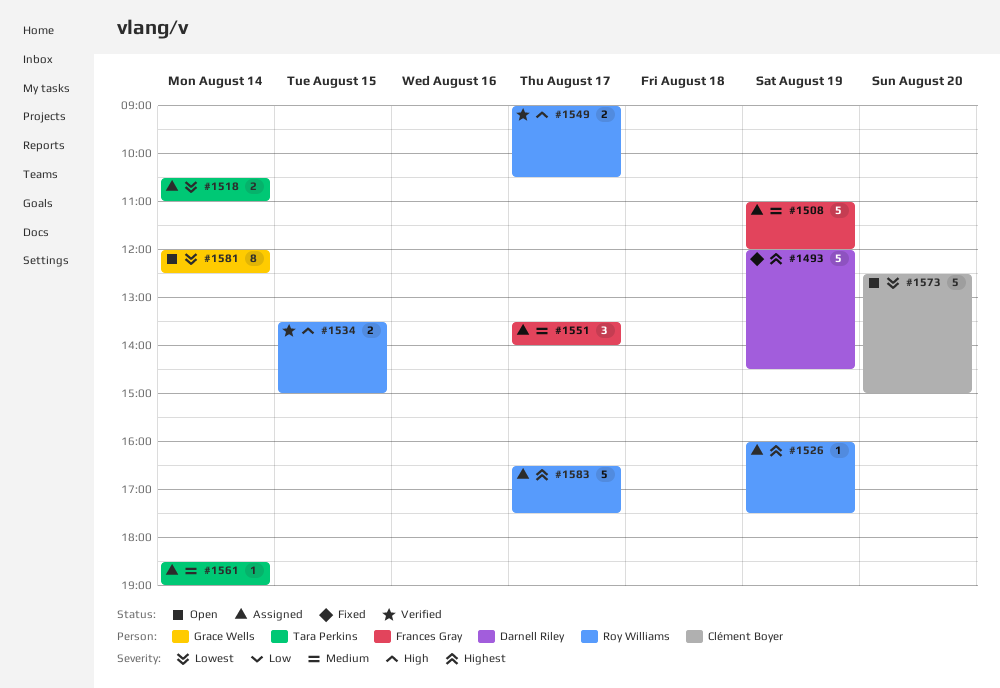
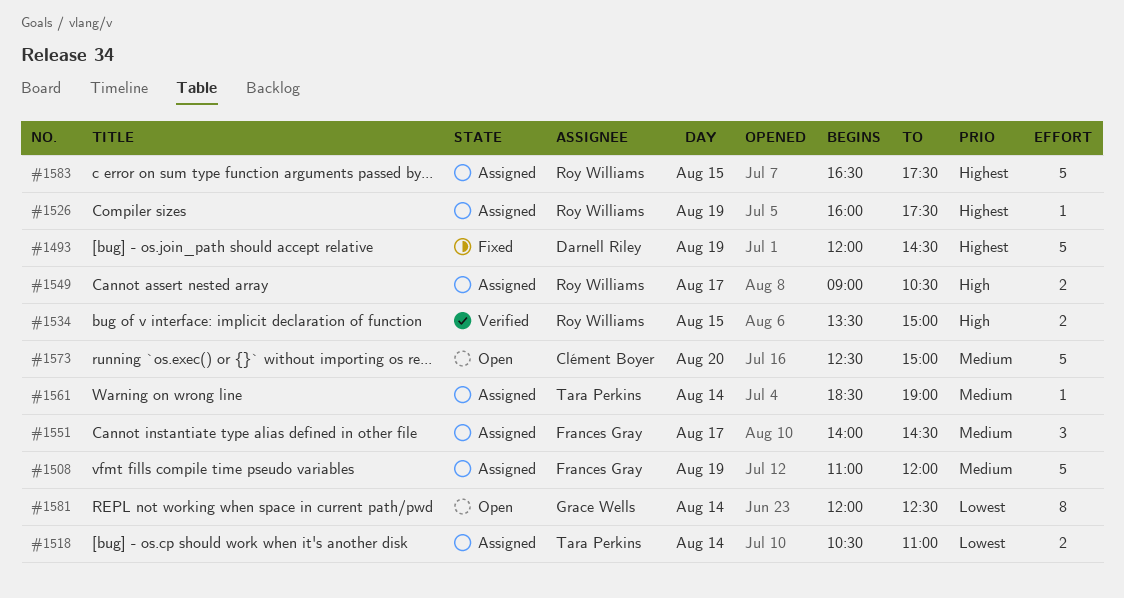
#1549, status: Verified -> Assigned
#1551, begins: 13:30 -> 14:00
#1551, ends: 14:00 -> 14:30
#1573, priority: Lowest -> Medium
#1583, day: Aug 17 -> Aug 15

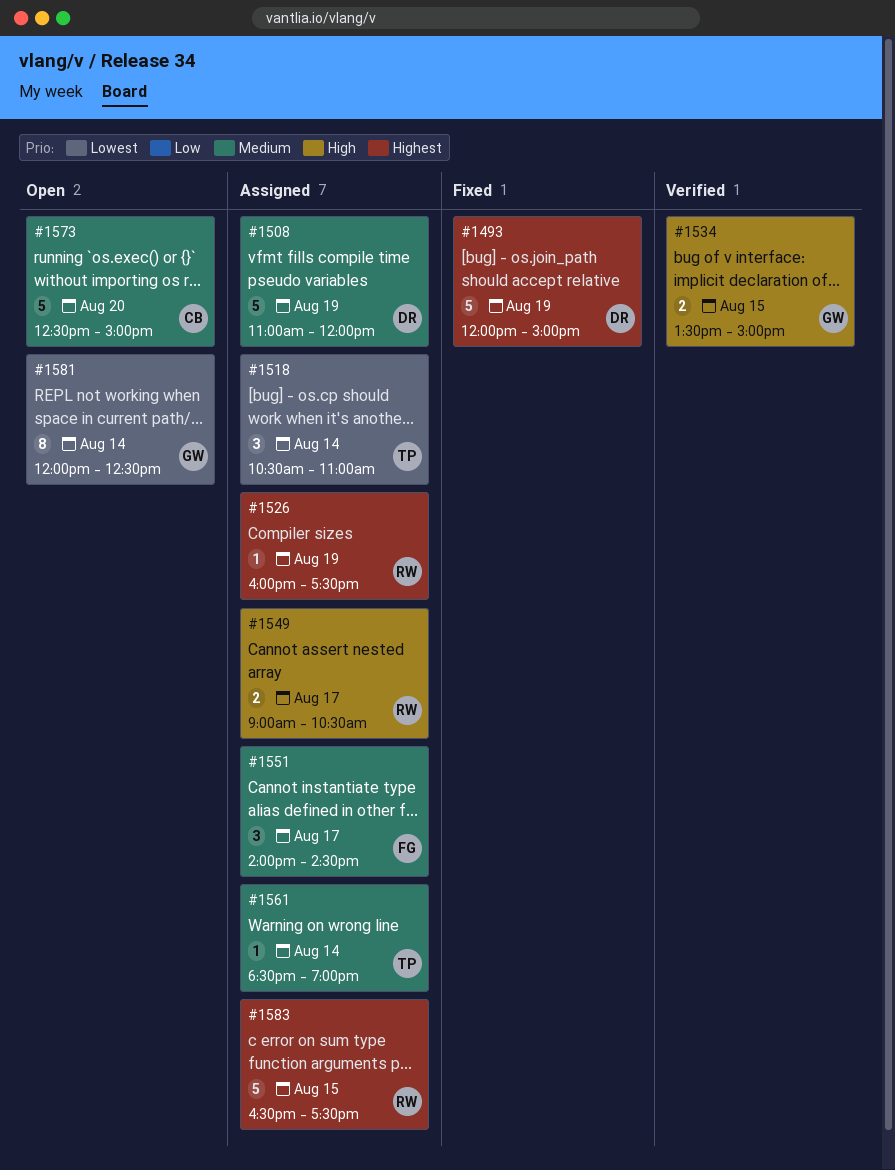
#1493, ends: 14:30 -> 15:00
#1508, owner: Frances Gray -> Darnell Riley
#1518, estimate: 2 -> 3
#1534, owner: Roy Williams -> Grace Wells

